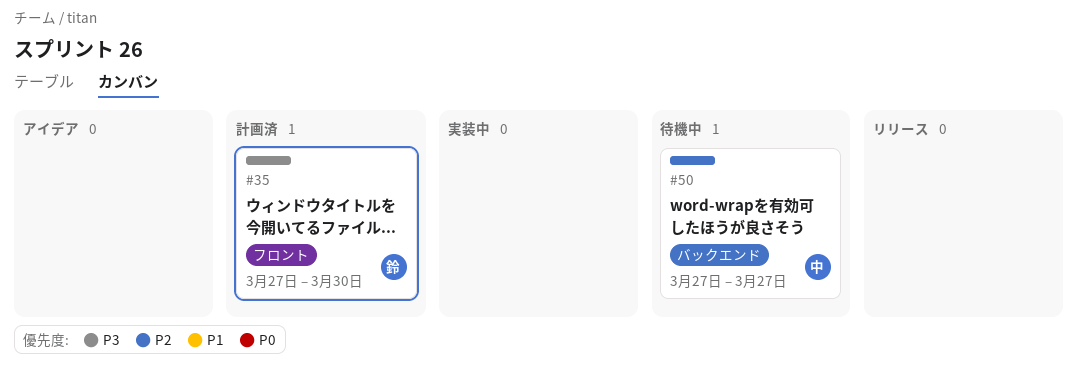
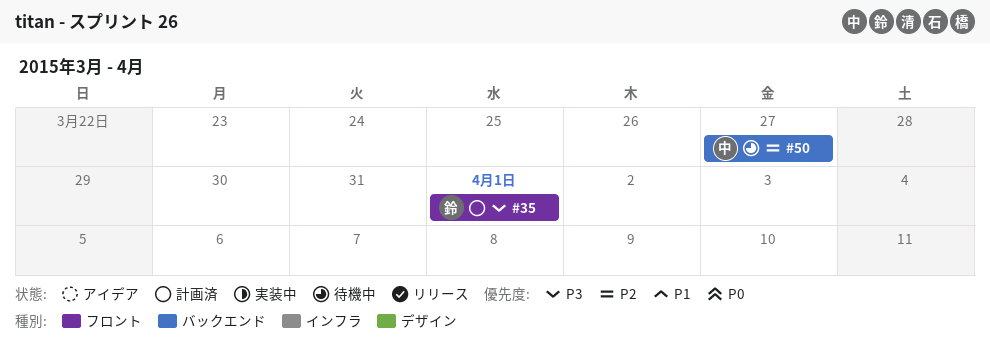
#35, start: Mar 27 -> Apr 1
#35, due: Mar 30 -> Apr 1

